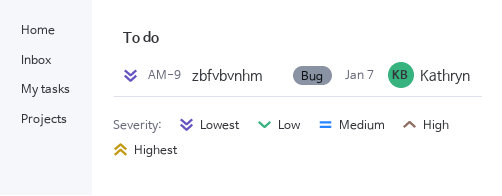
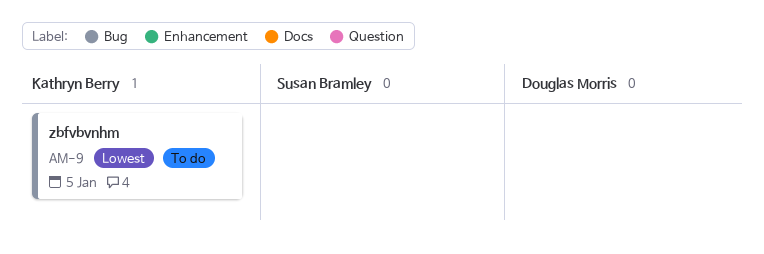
AM-9, due: Jan 7 -> Jan 5

